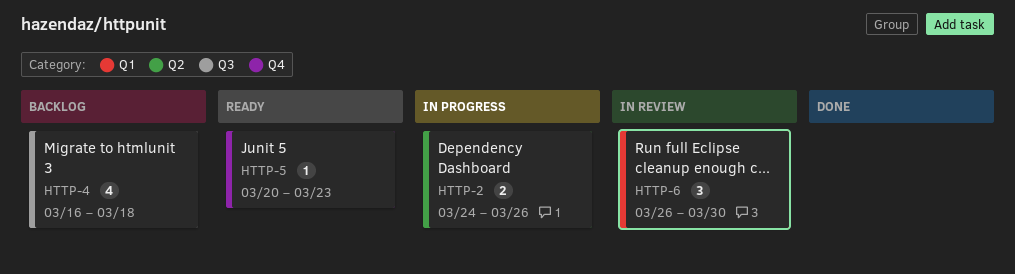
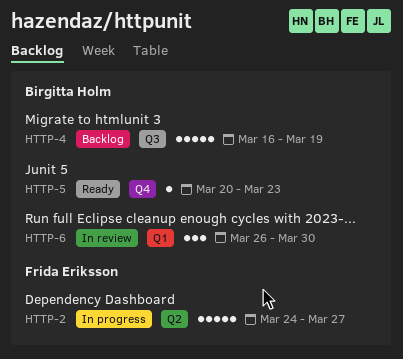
HTTP-2, estimate: 2 -> 5
HTTP-2, due: Mar 26 -> Mar 27
HTTP-4, estimate: 4 -> 5
HTTP-4, due: Mar 18 -> Mar 19

